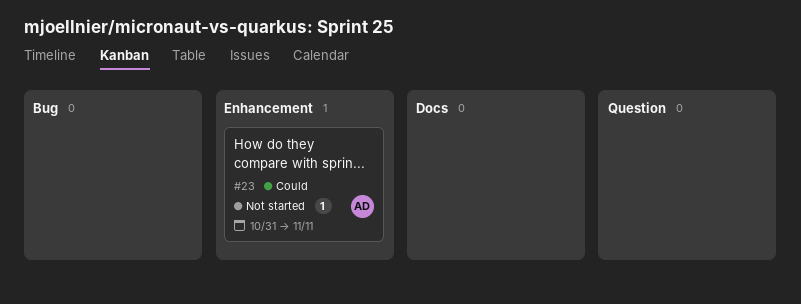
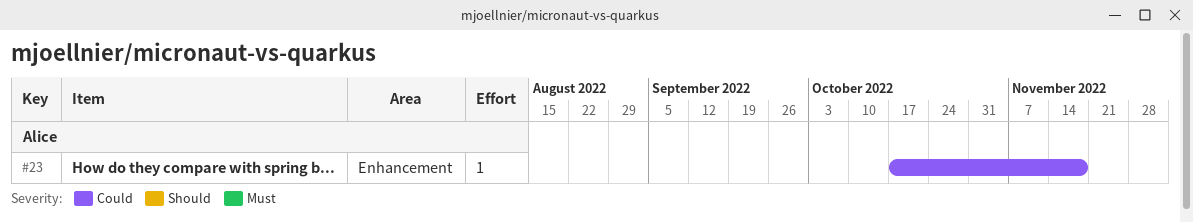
#23, start: Oct 31 -> Oct 17
#23, due: Nov 11 -> Nov 18

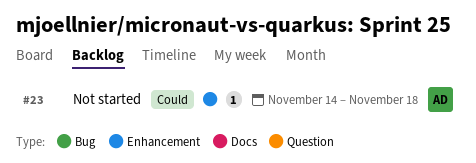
#23, start: Oct 17 -> Nov 14

